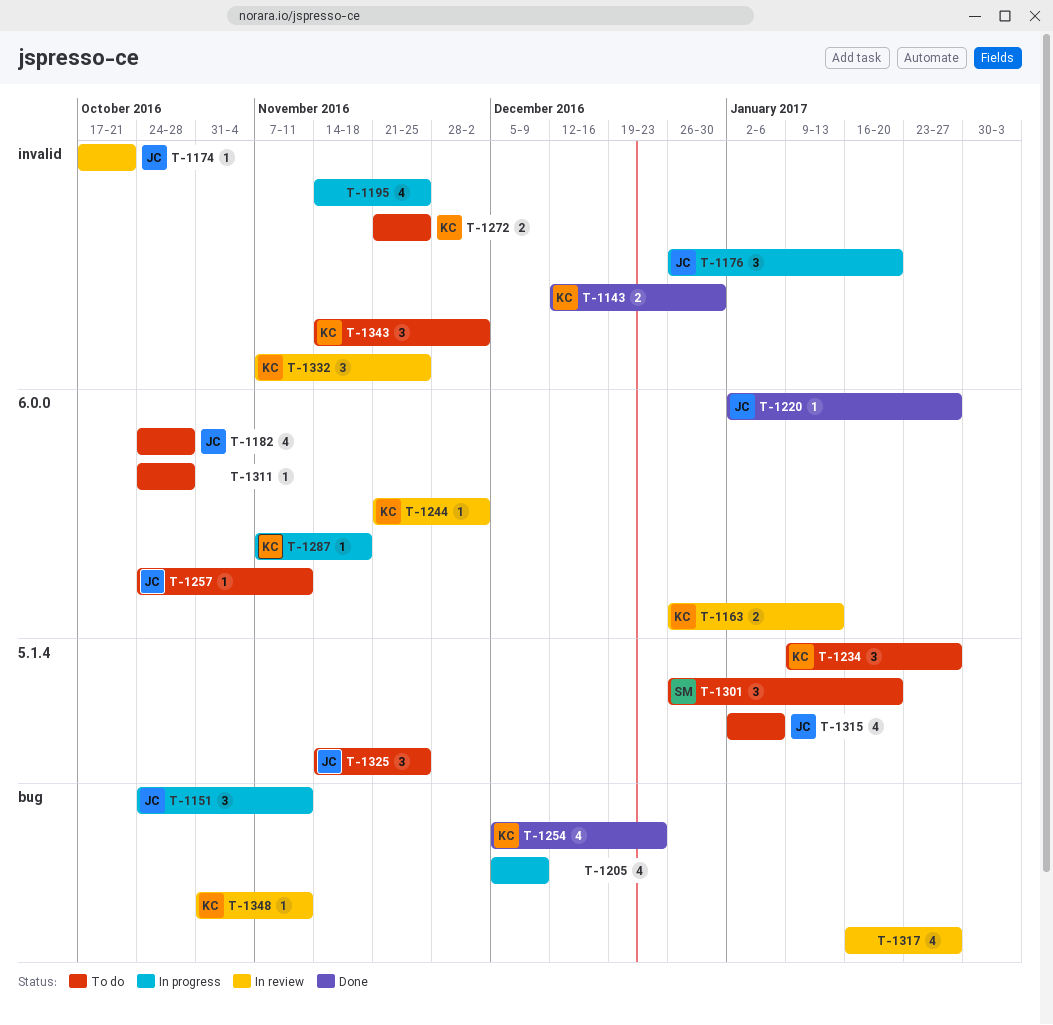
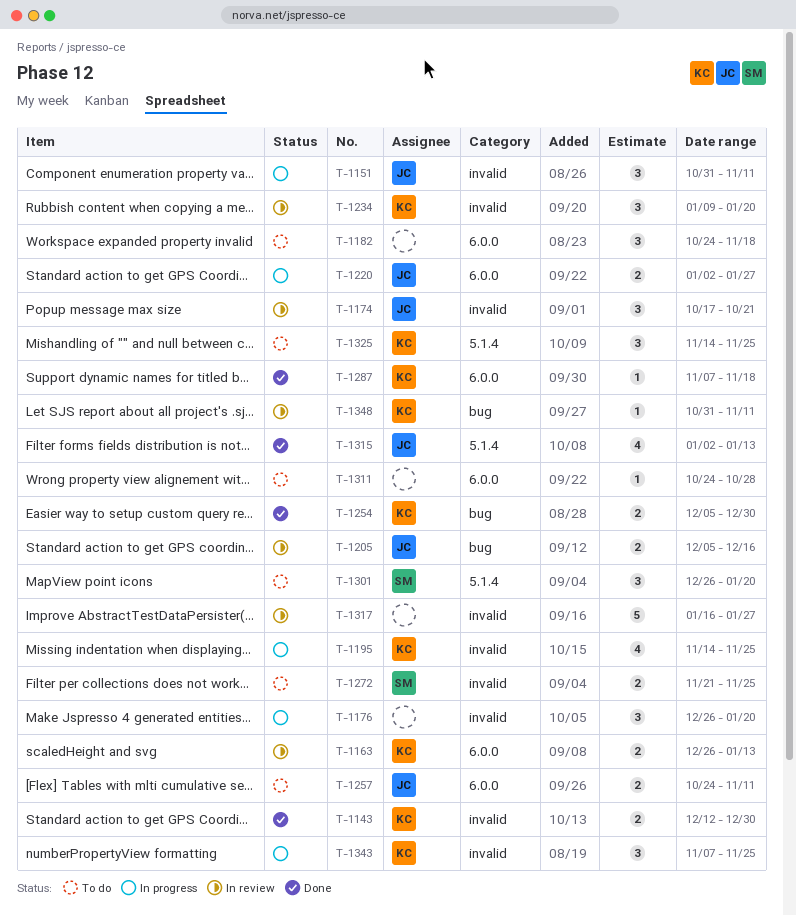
T-1151, label: bug -> invalid
T-1151, start: Oct 24 -> Oct 31
T-1174, estimate: 1 -> 3
T-1176, owner: JC -> none
T-1182, owner: JC -> none
T-1182, estimate: 4 -> 3
T-1182, due: Oct 28 -> Nov 18
T-1195, owner: none -> KC
T-1205, status: In progress -> In review
T-1205, owner: none -> JC
T-1205, estimate: 4 -> 2
T-1205, due: Dec 9 -> Dec 16
T-1220, status: Done -> In progress
T-1220, estimate: 1 -> 2
T-1234, status: To do -> In review
T-1234, label: 5.1.4 -> invalid
T-1234, due: Jan 27 -> Jan 20
T-1244: present -> none
T-1254, estimate: 4 -> 2
T-1254, due: Dec 23 -> Dec 30
T-1257, estimate: 1 -> 2
T-1272, owner: KC -> SM
T-1287, status: In progress -> Done
T-1315, status: To do -> Done
T-1315, due: Jan 6 -> Jan 13
T-1317, label: bug -> invalid
T-1317, estimate: 4 -> 5
T-1325, owner: JC -> KC
T-1332: present -> none
T-1343, status: To do -> In progress
T-1343, start: Nov 14 -> Nov 7
T-1343, due: Dec 2 -> Nov 25

